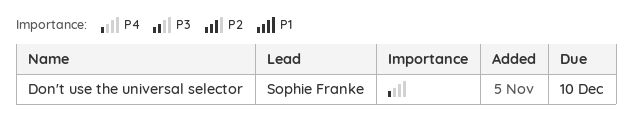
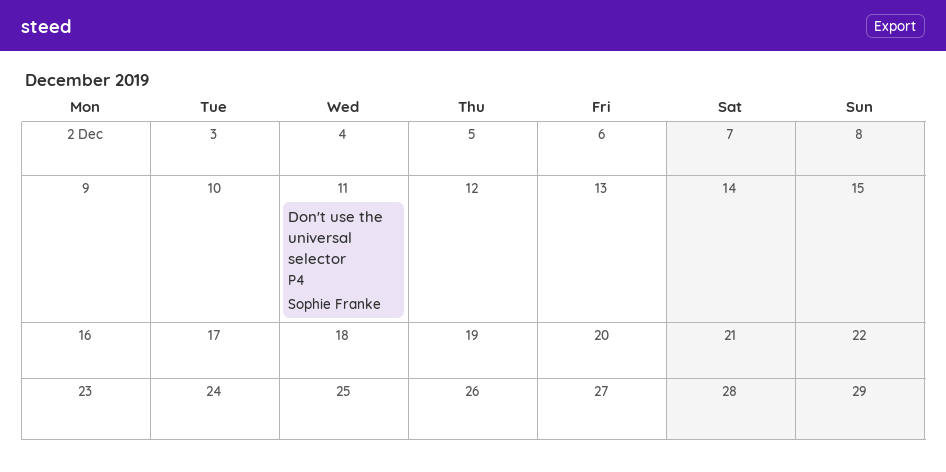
Don't use the universal selector, due: Dec 10 -> Dec 11

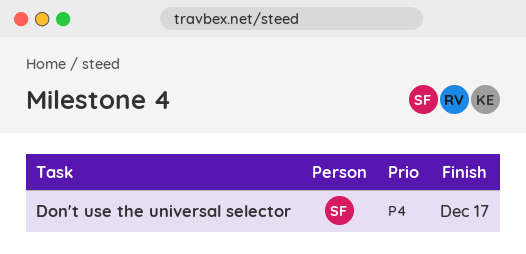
Don't use the universal selector, due: Dec 11 -> Dec 17

